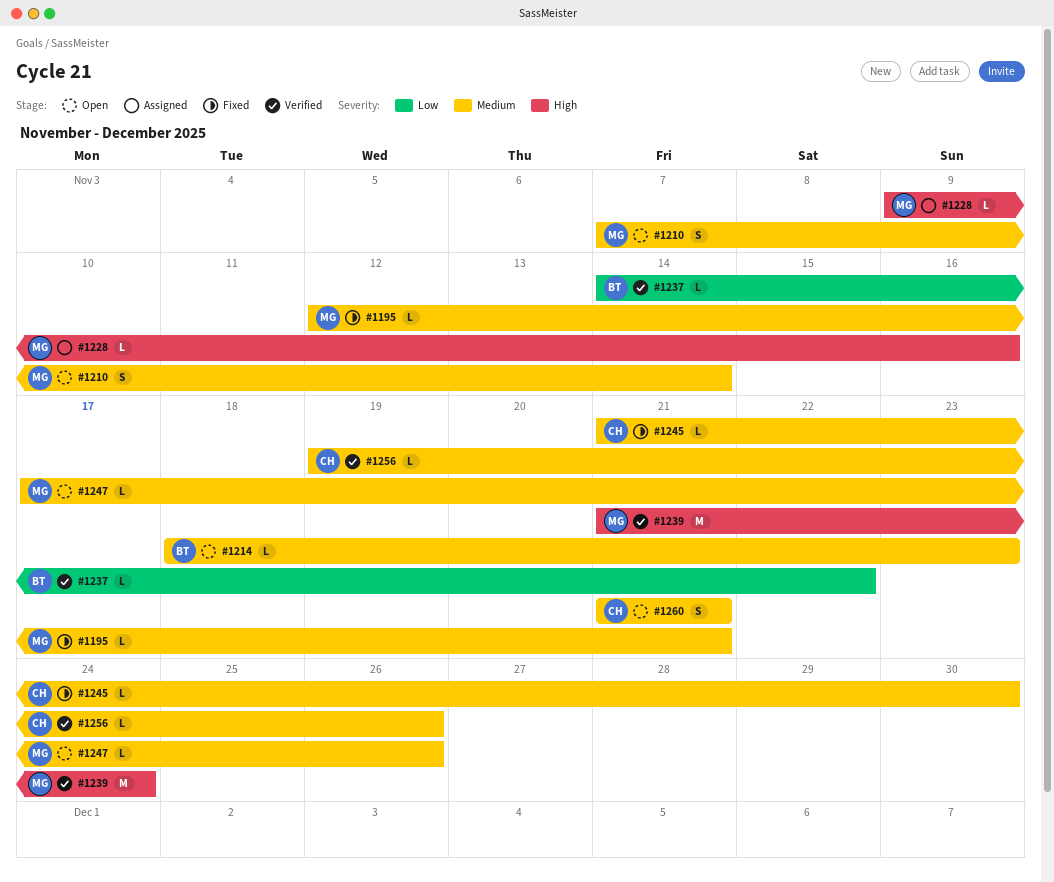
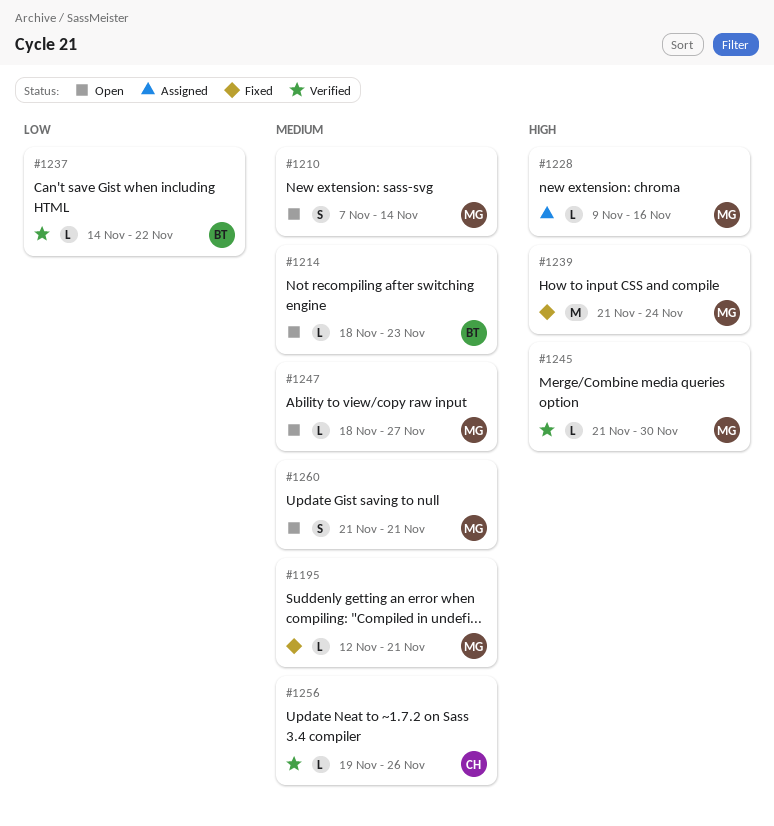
#1239, status: Verified -> Fixed
#1245, status: Fixed -> Verified
#1245, owner: CH -> MG
#1245, priority: Medium -> High
#1247, start: Nov 17 -> Nov 18
#1247, due: Nov 26 -> Nov 27
#1260, owner: CH -> MG

